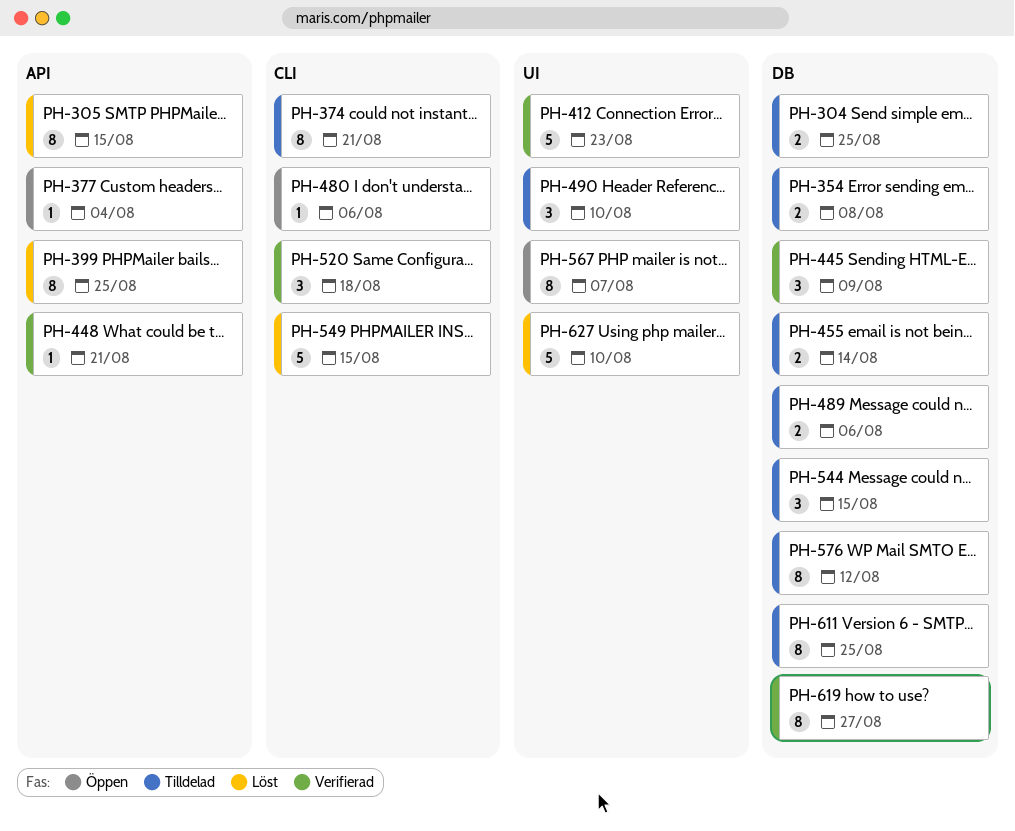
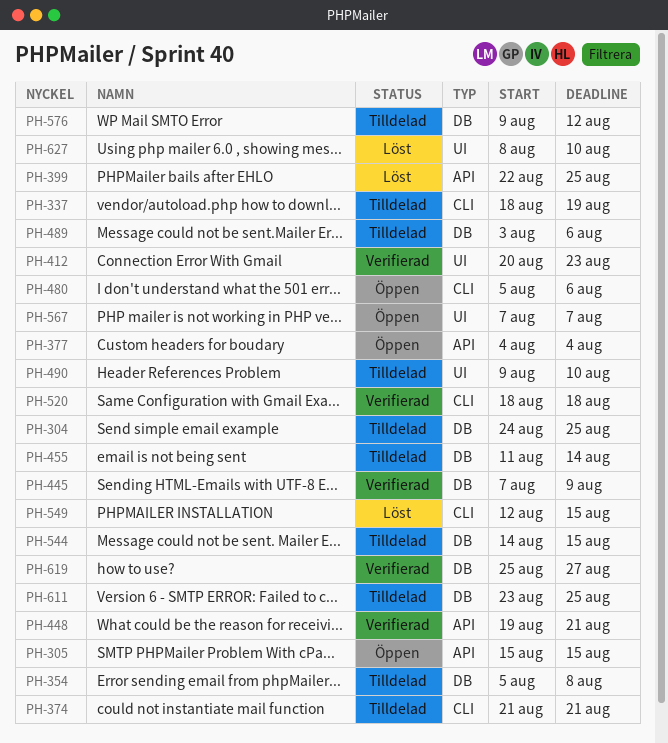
PH-305, status: Löst -> Öppen
PH-337: none -> present

